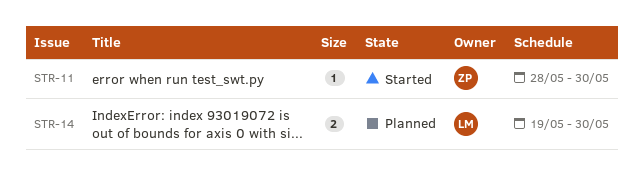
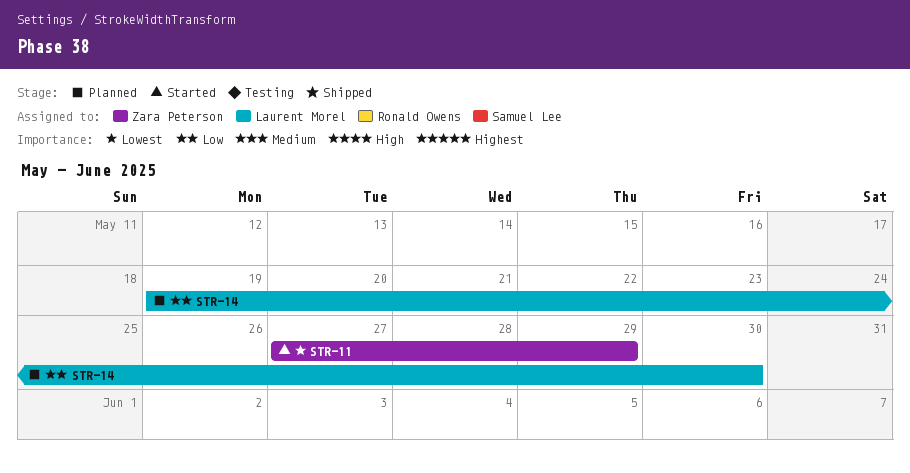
STR-11, start: May 28 -> May 27
STR-11, due: May 30 -> May 29

